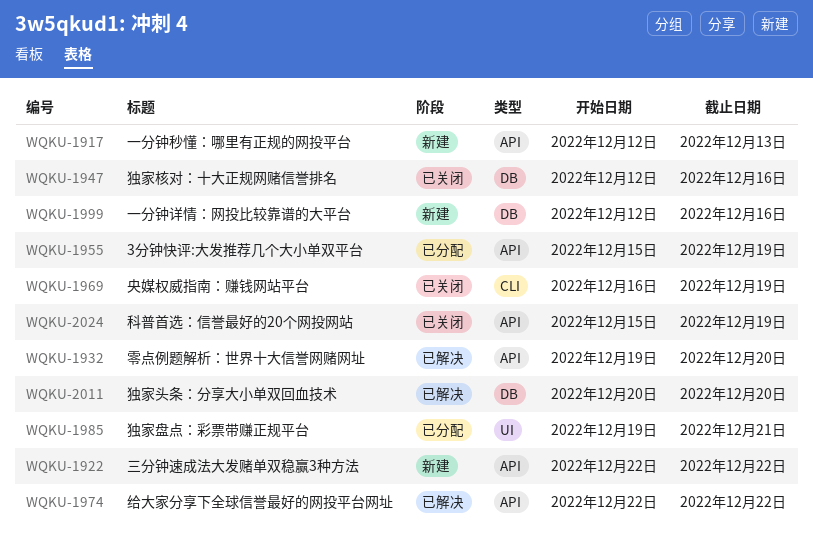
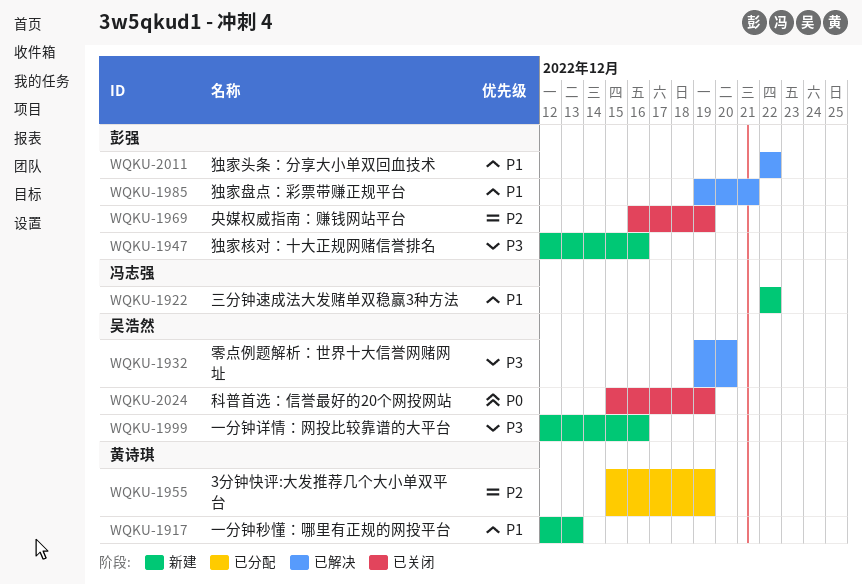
WQKU-1947, status: 已关闭 -> 新建
WQKU-1974: present -> none
WQKU-1985, status: 已分配 -> 已解决
WQKU-2011, start: Dec 20 -> Dec 22
WQKU-2011, due: Dec 20 -> Dec 22

